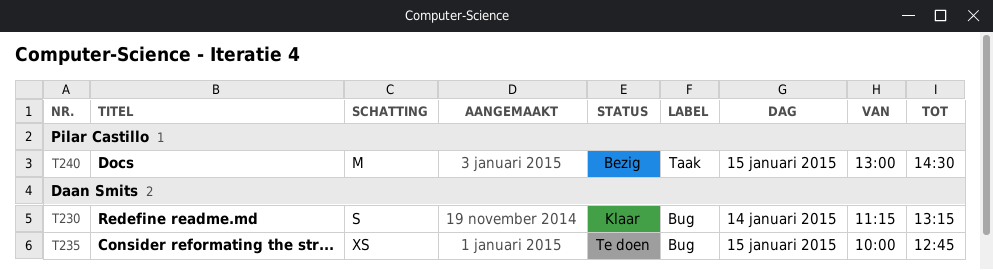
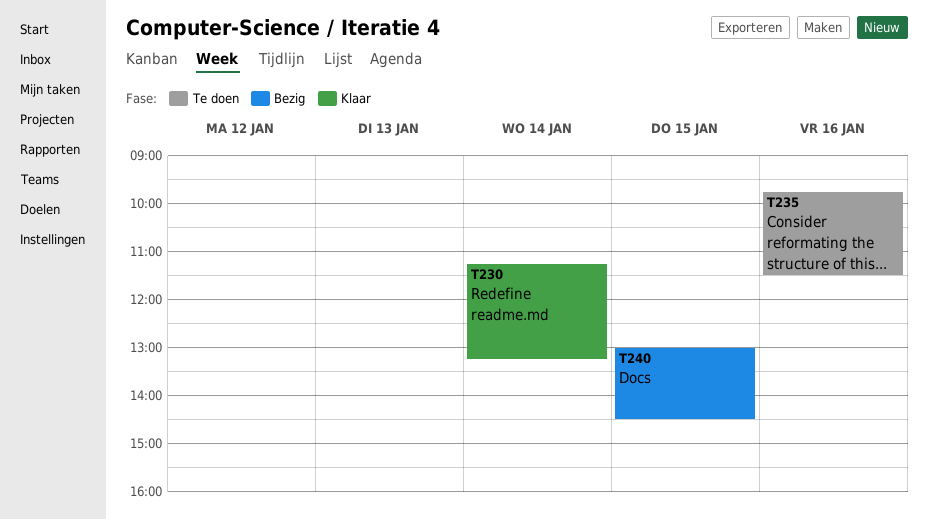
T235, day: Jan 15 -> Jan 16
T235, begins: 10:00 -> 09:45
T235, ends: 12:45 -> 11:30

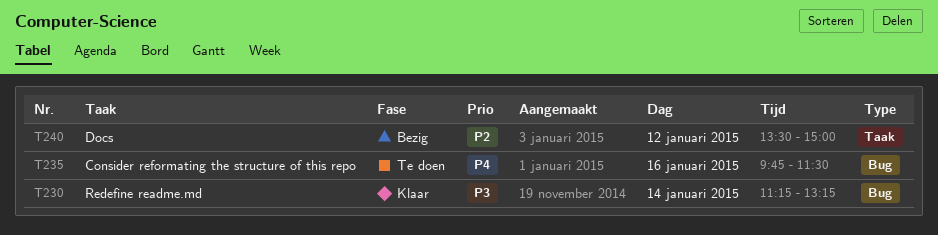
T240, day: Jan 15 -> Jan 12
T240, begins: 13:00 -> 13:30
T240, ends: 14:30 -> 15:00

